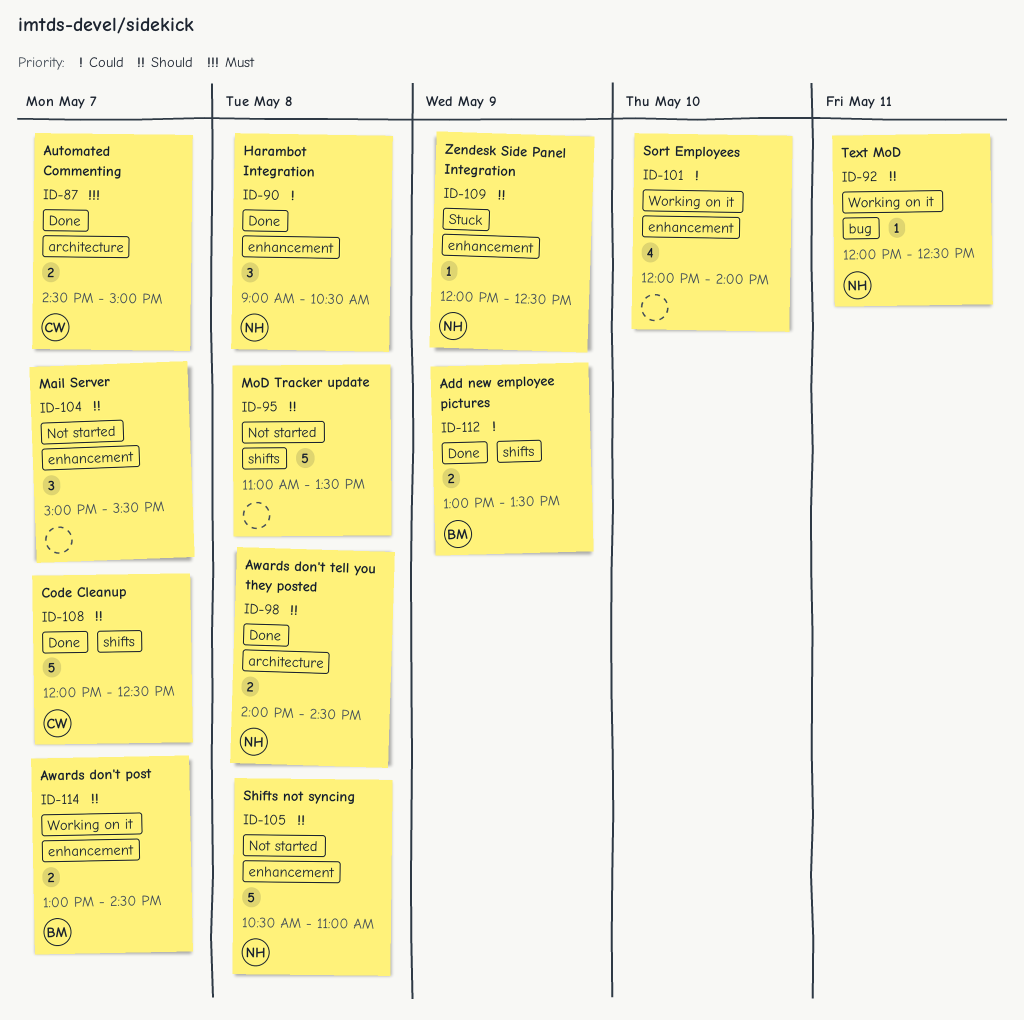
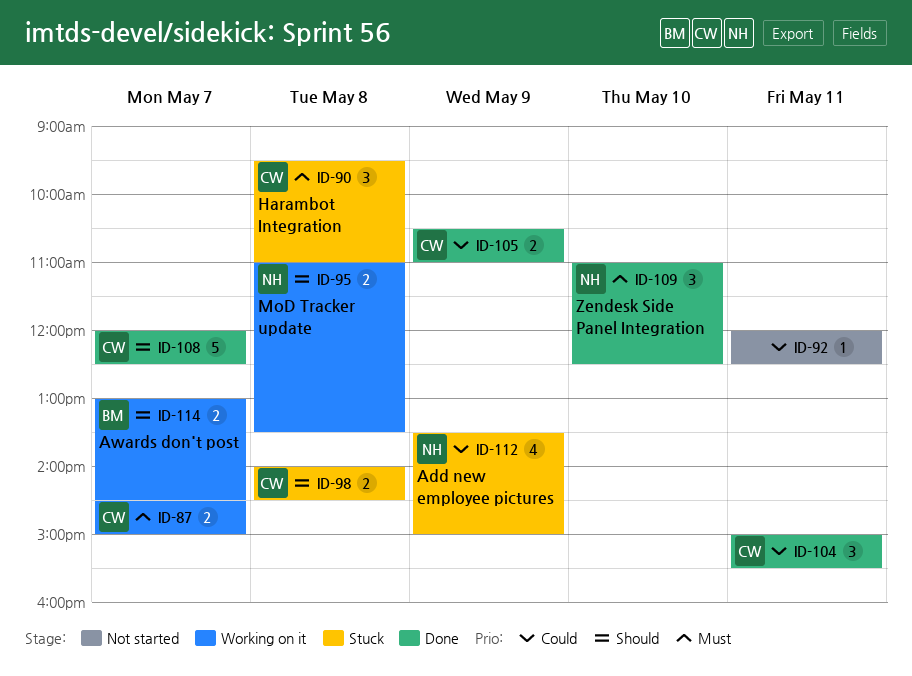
ID-87, status: Done -> Working on it
ID-90, status: Done -> Stuck
ID-90, owner: NH -> CW
ID-90, priority: Could -> Must
ID-90, begins: 09:00 -> 09:30
ID-90, ends: 10:30 -> 11:00
ID-92, status: Working on it -> Not started
ID-92, owner: NH -> none
ID-92, priority: Should -> Could
ID-95, status: Not started -> Working on it
ID-95, owner: none -> NH
ID-95, estimate: 5 -> 2
ID-98, status: Done -> Stuck
ID-98, owner: NH -> CW
ID-101: present -> none
ID-104, status: Not started -> Done
ID-104, owner: none -> CW
ID-104, priority: Should -> Could
ID-104, day: May 7 -> May 11
ID-105, status: Not started -> Done
ID-105, owner: NH -> CW
ID-105, priority: Should -> Could
ID-105, estimate: 5 -> 2
ID-105, day: May 8 -> May 9
ID-109, status: Stuck -> Done
ID-109, priority: Should -> Must
ID-109, estimate: 1 -> 3
ID-109, day: May 9 -> May 10
ID-109, begins: 12:00 -> 11:00
ID-112, status: Done -> Stuck
ID-112, owner: BM -> NH
ID-112, estimate: 2 -> 4
ID-112, begins: 13:00 -> 13:30
ID-112, ends: 13:30 -> 15:00

